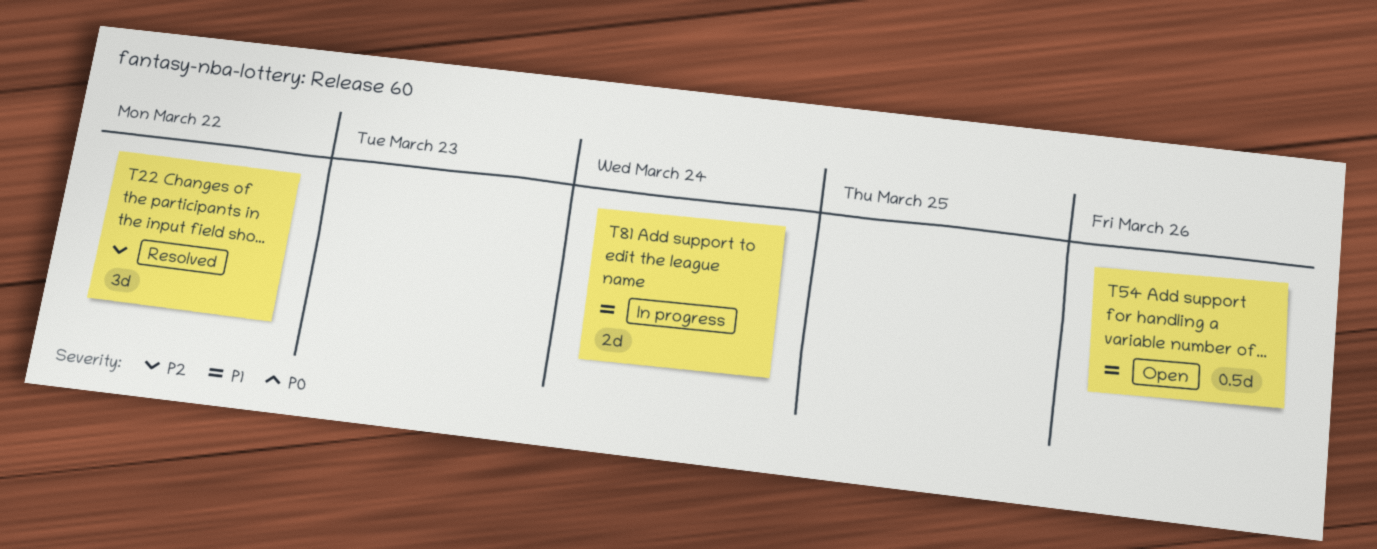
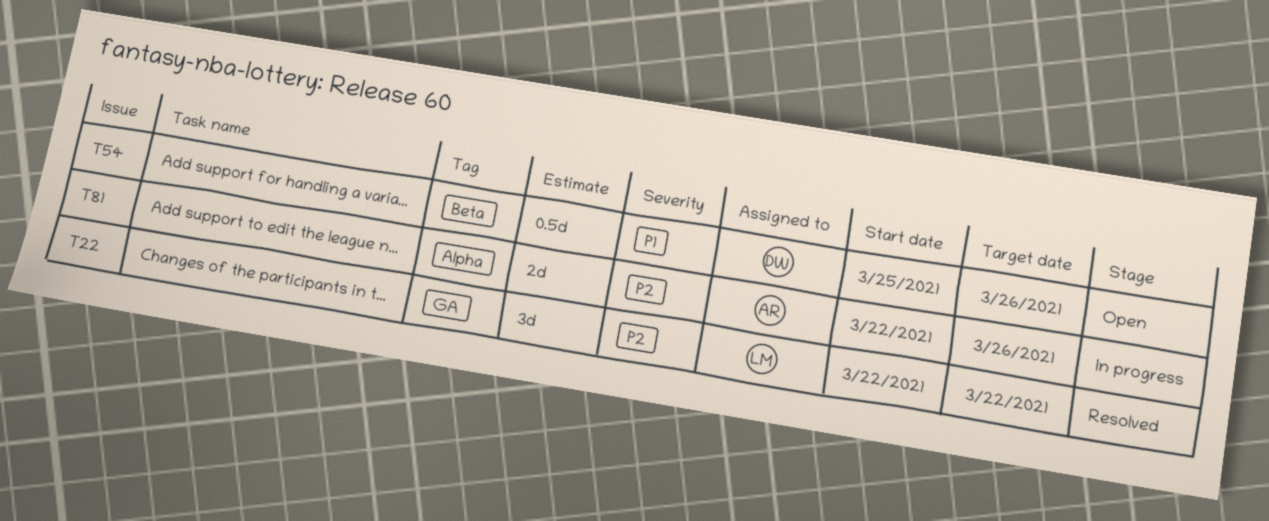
T81, priority: P1 -> P2
T81, due: Mar 24 -> Mar 26

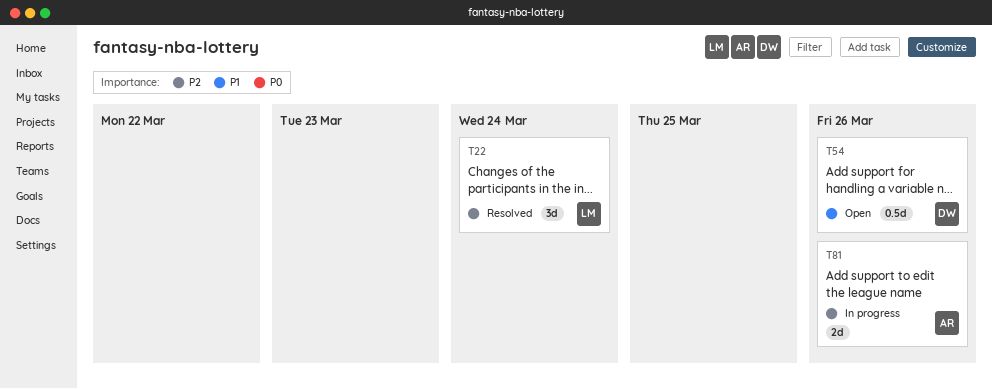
T22, due: Mar 22 -> Mar 24

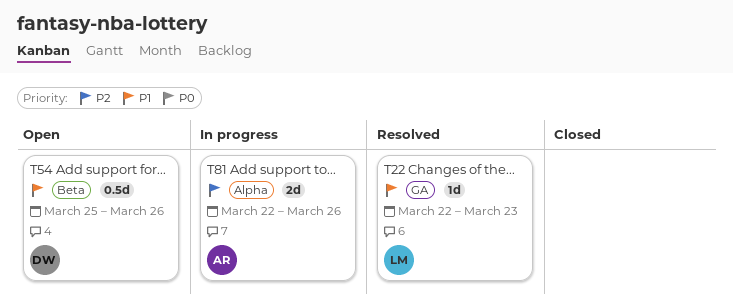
T22, priority: P2 -> P1
T22, estimate: 3d -> 1d
T22, due: Mar 24 -> Mar 23

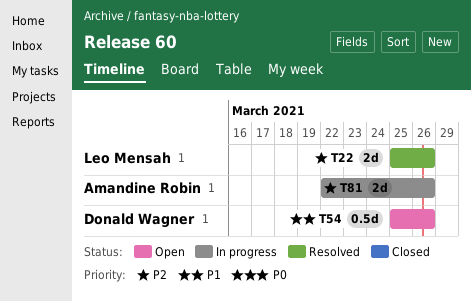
T22, priority: P1 -> P2
T22, estimate: 1d -> 2d
T22, start: Mar 22 -> Mar 25
T22, due: Mar 23 -> Mar 26

